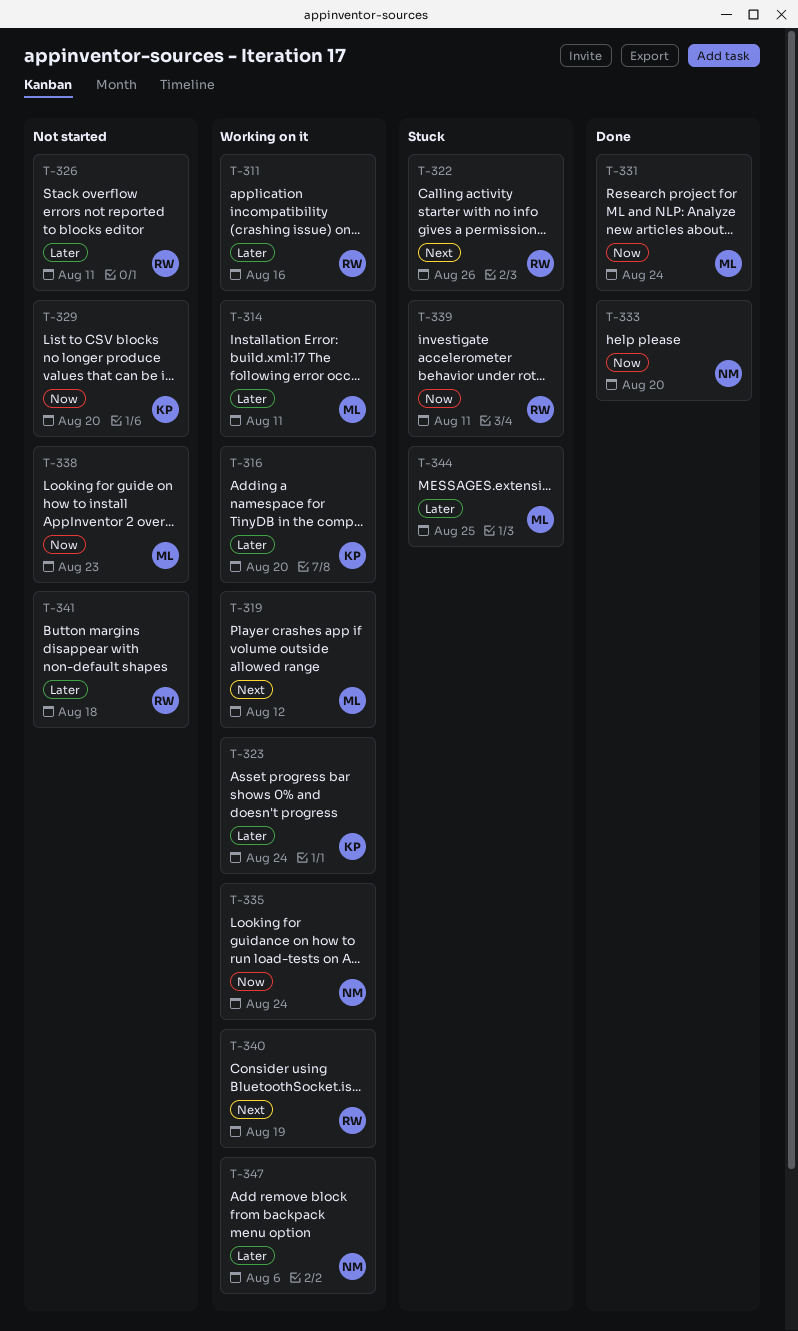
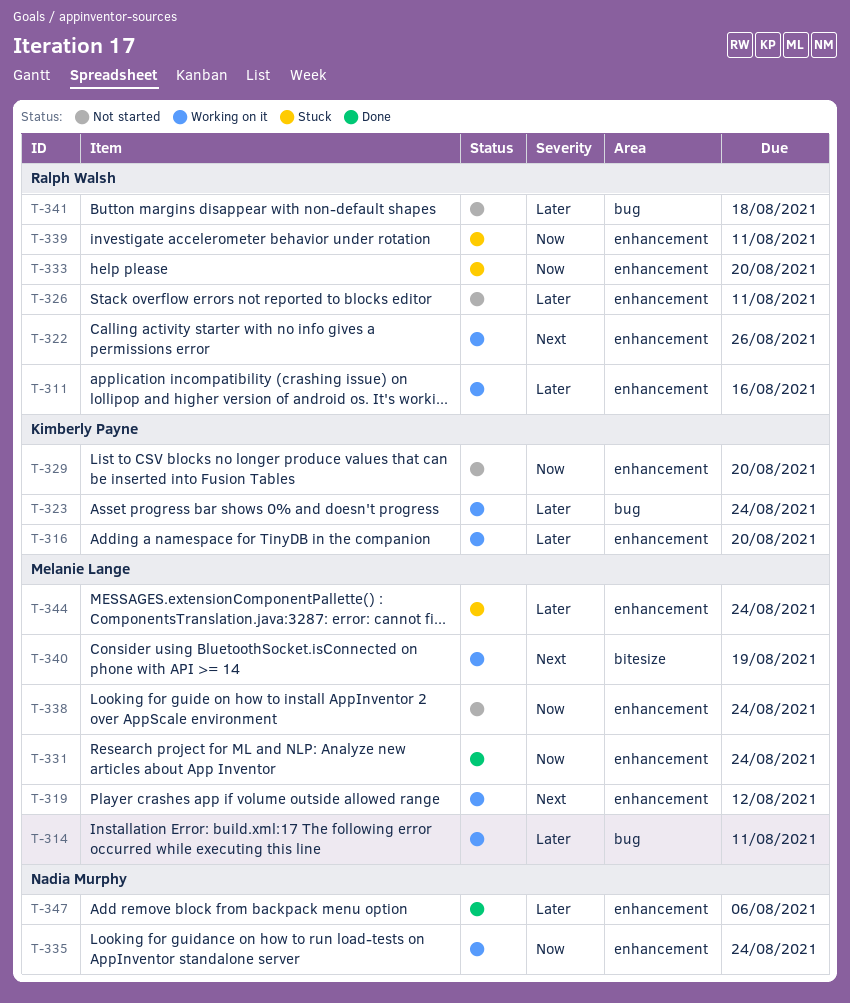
T-322, status: Stuck -> Working on it
T-333, status: Done -> Stuck
T-333, owner: Nadia Murphy -> Ralph Walsh
T-338, due: Aug 23 -> Aug 24
T-340, owner: Ralph Walsh -> Melanie Lange
T-344, due: Aug 25 -> Aug 24
T-347, status: Working on it -> Done

